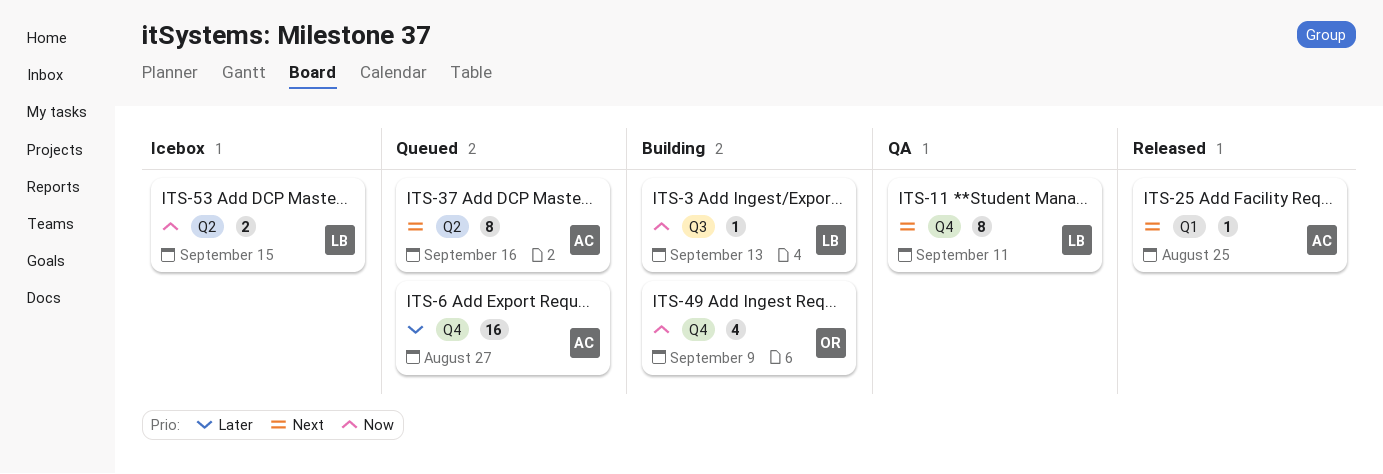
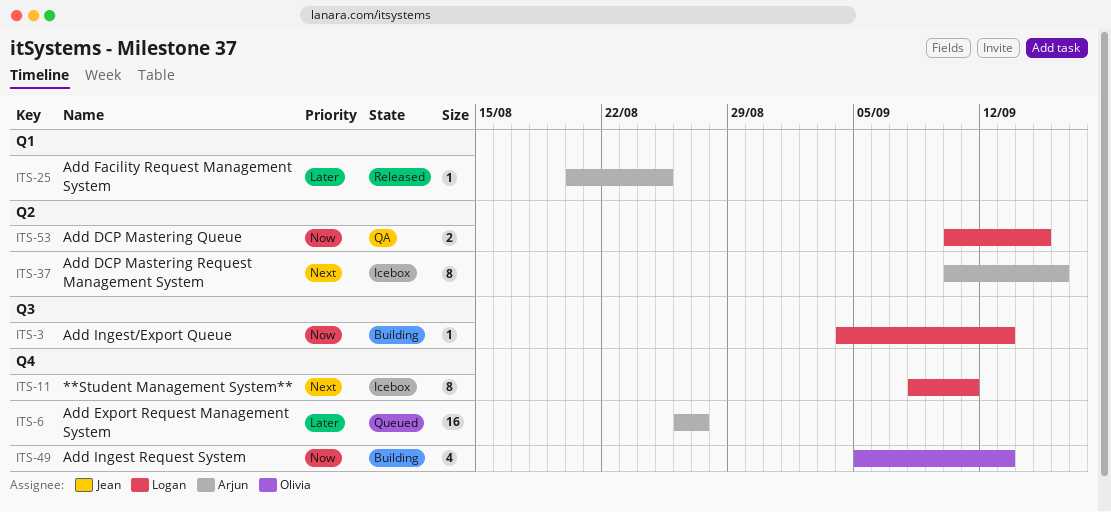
ITS-11, status: QA -> Icebox
ITS-25, priority: Next -> Later
ITS-37, status: Queued -> Icebox
ITS-49, due: Sep 9 -> Sep 13
ITS-53, status: Icebox -> QA

